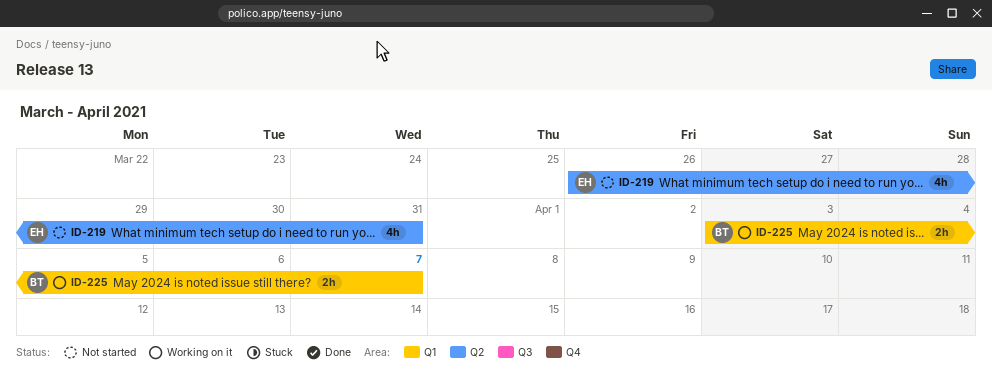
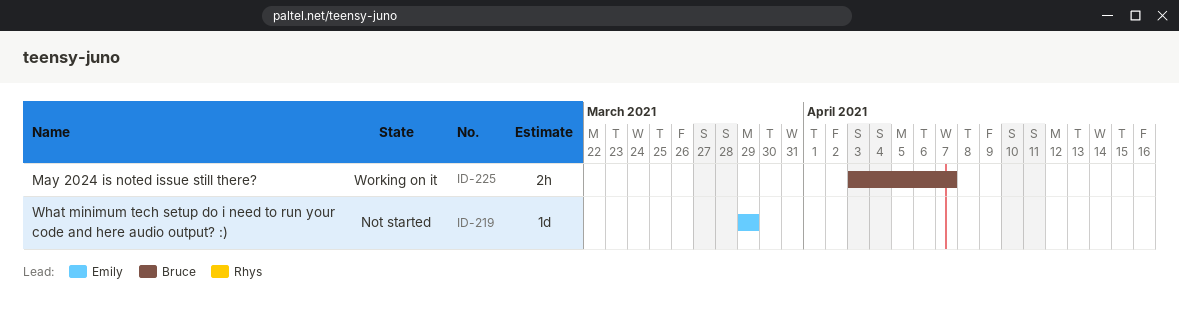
ID-219, estimate: 4h -> 1d
ID-219, start: Mar 26 -> Mar 29
ID-219, due: Mar 31 -> Mar 29

